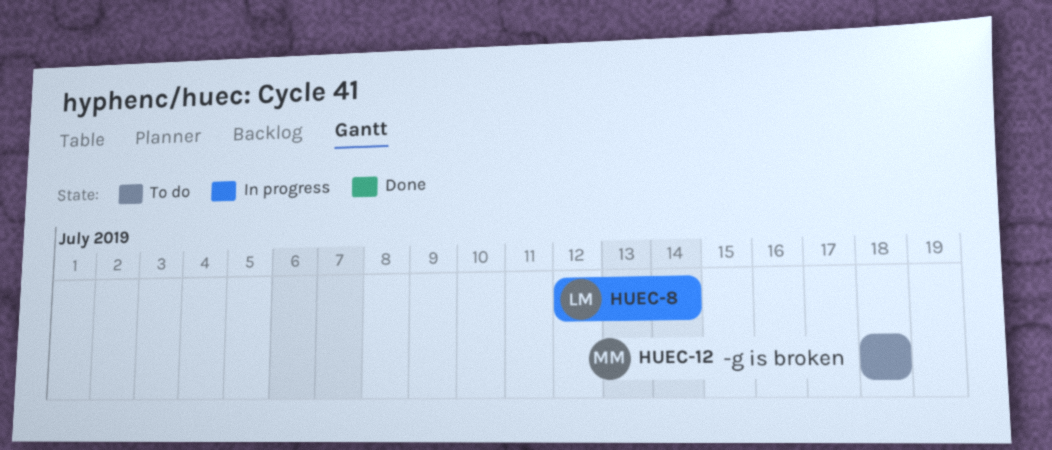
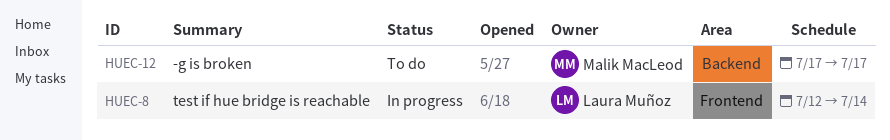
HUEC-12, start: Jul 18 -> Jul 17
HUEC-12, due: Jul 18 -> Jul 17

